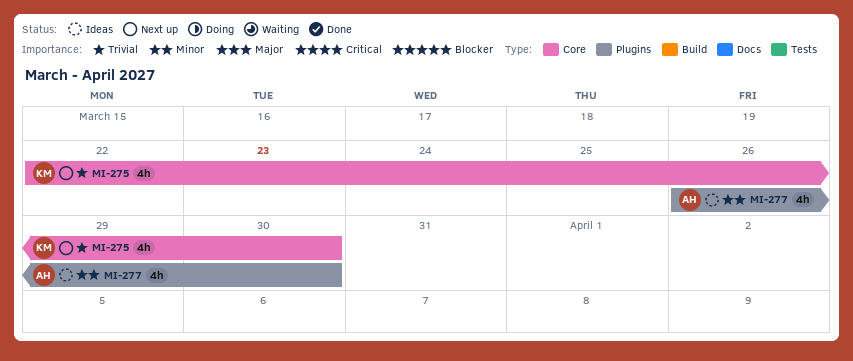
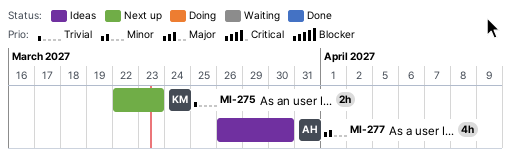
MI-275, estimate: 4h -> 2h
MI-275, due: Mar 30 -> Mar 23

